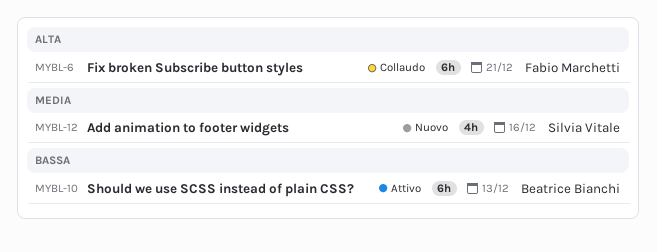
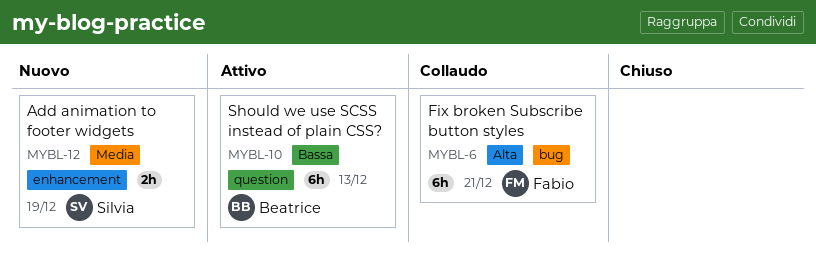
MYBL-12, estimate: 4h -> 2h
MYBL-12, due: Dec 16 -> Dec 19

